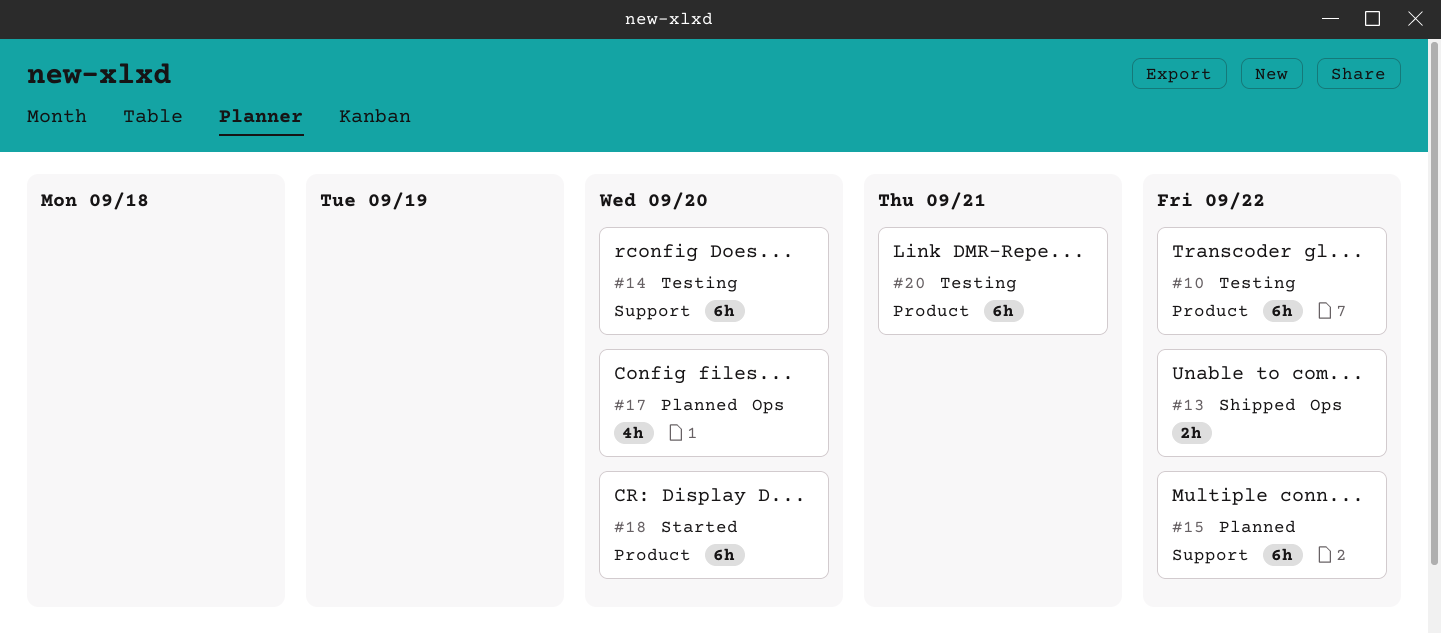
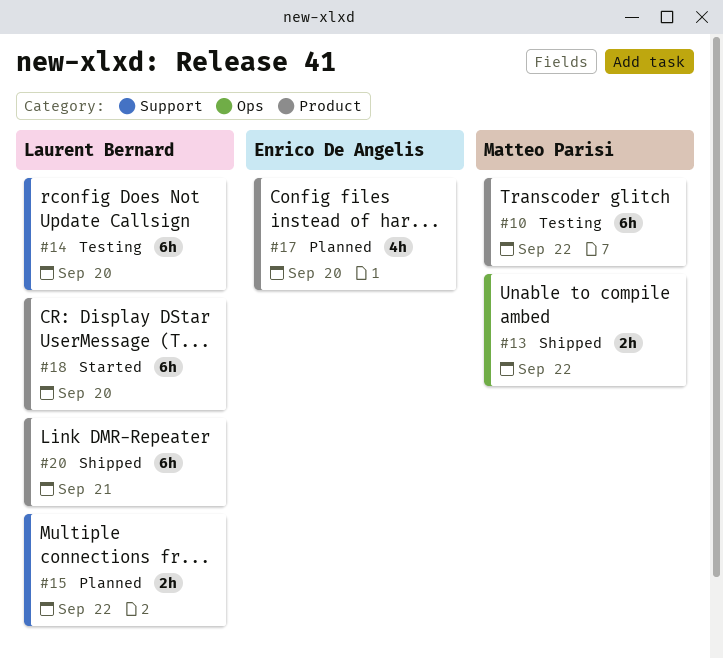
#15, estimate: 6h -> 2h
#17, label: Ops -> Product
#20, status: Testing -> Shipped

